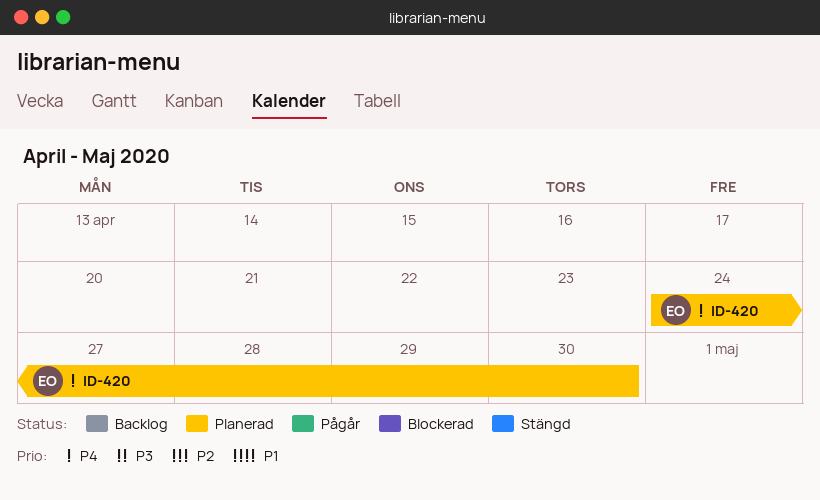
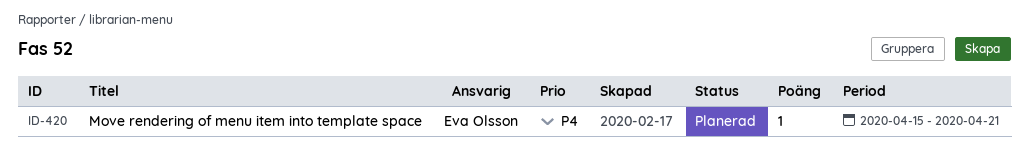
ID-420, start: Apr 24 -> Apr 15
ID-420, due: Apr 30 -> Apr 21

